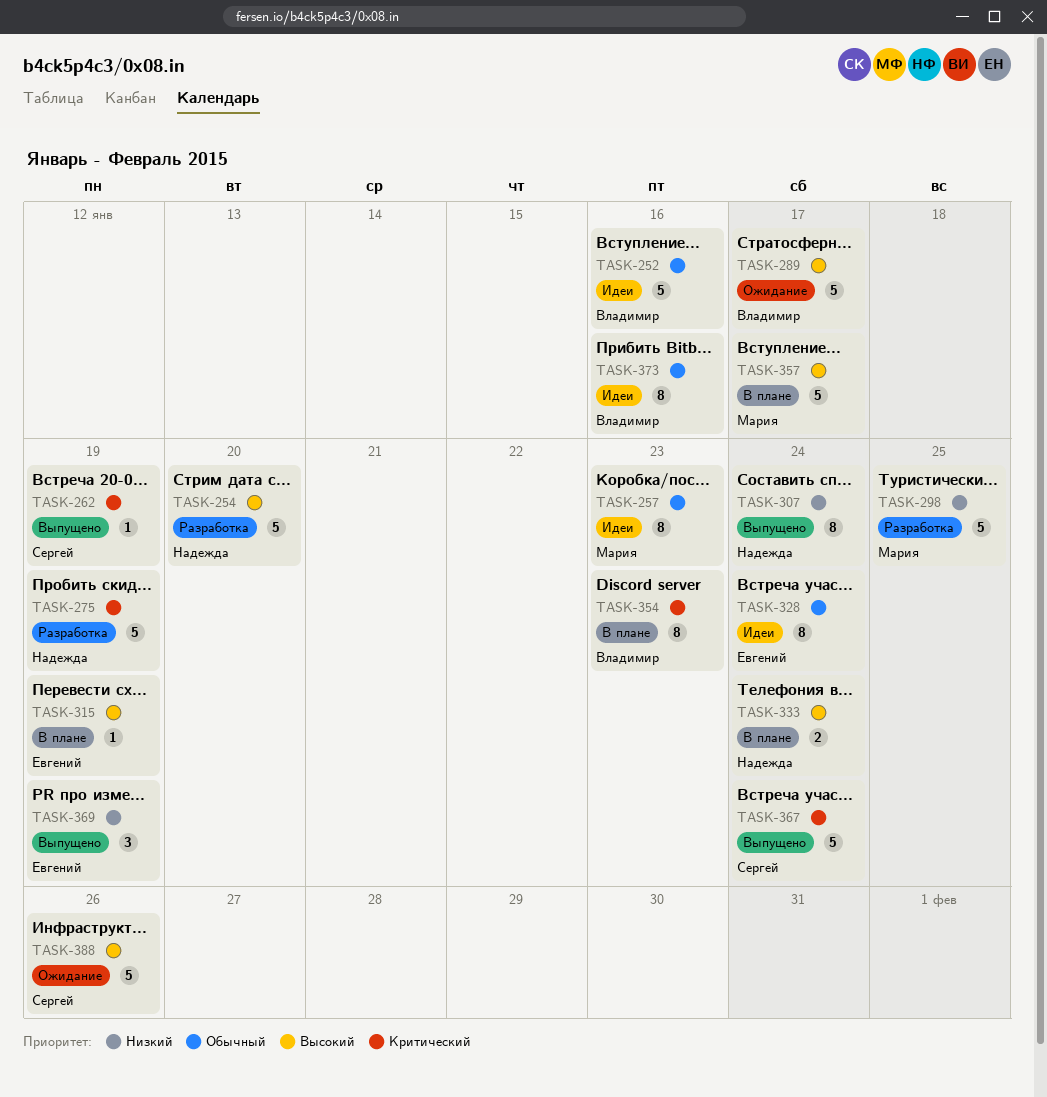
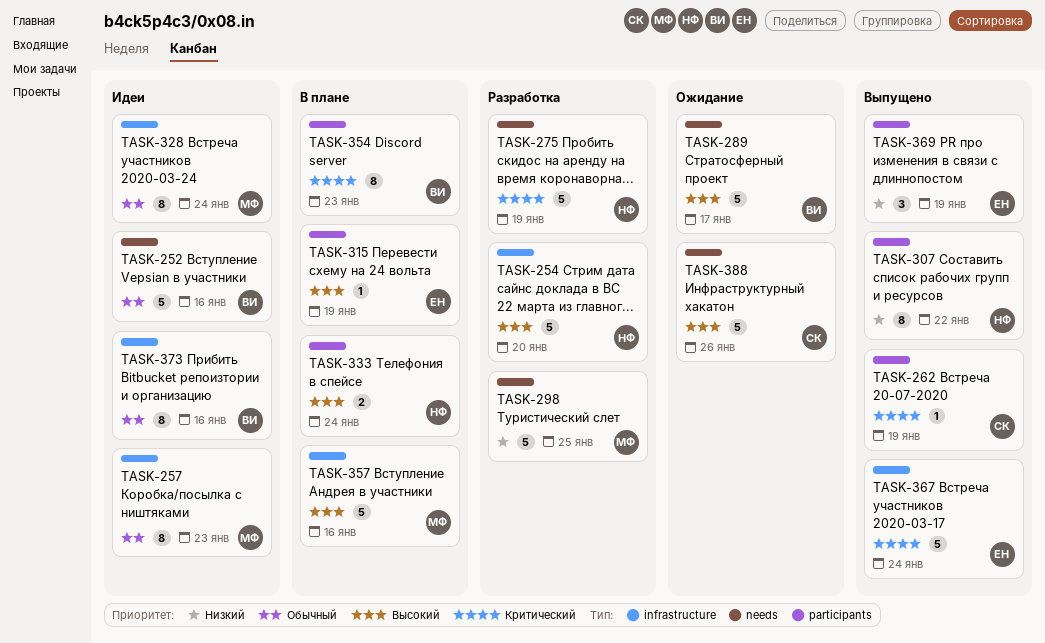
TASK-307, due: Jan 24 -> Jan 22
TASK-328, owner: Евгений -> Мария
TASK-357, due: Jan 17 -> Jan 16
TASK-367, owner: Сергей -> Евгений

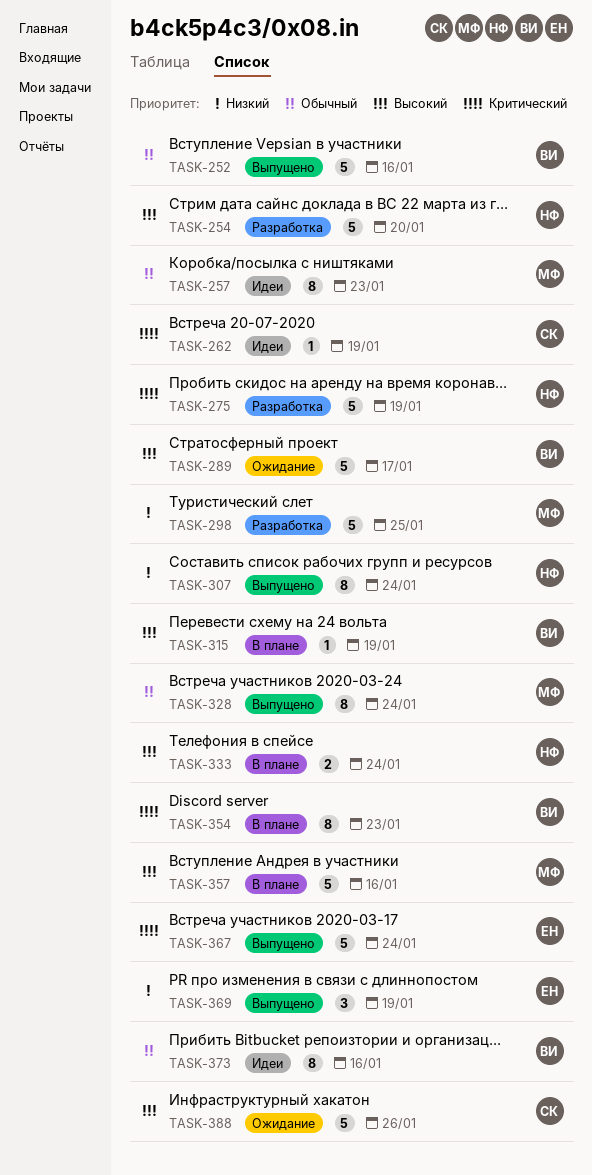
TASK-252, status: Идеи -> Выпущено
TASK-262, status: Выпущено -> Идеи
TASK-307, due: Jan 22 -> Jan 24
TASK-315, owner: ЕН -> ВИ
TASK-328, status: Идеи -> Выпущено

